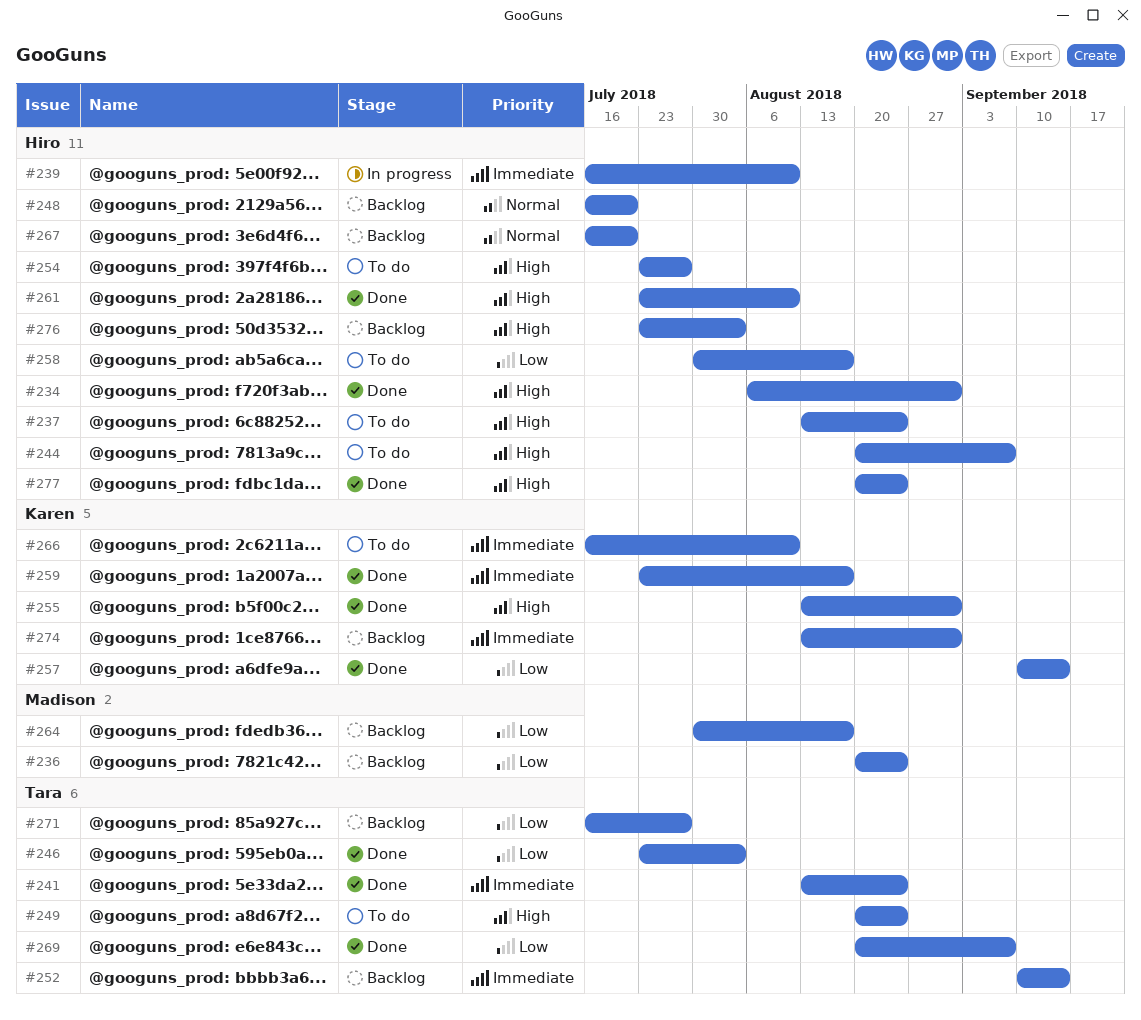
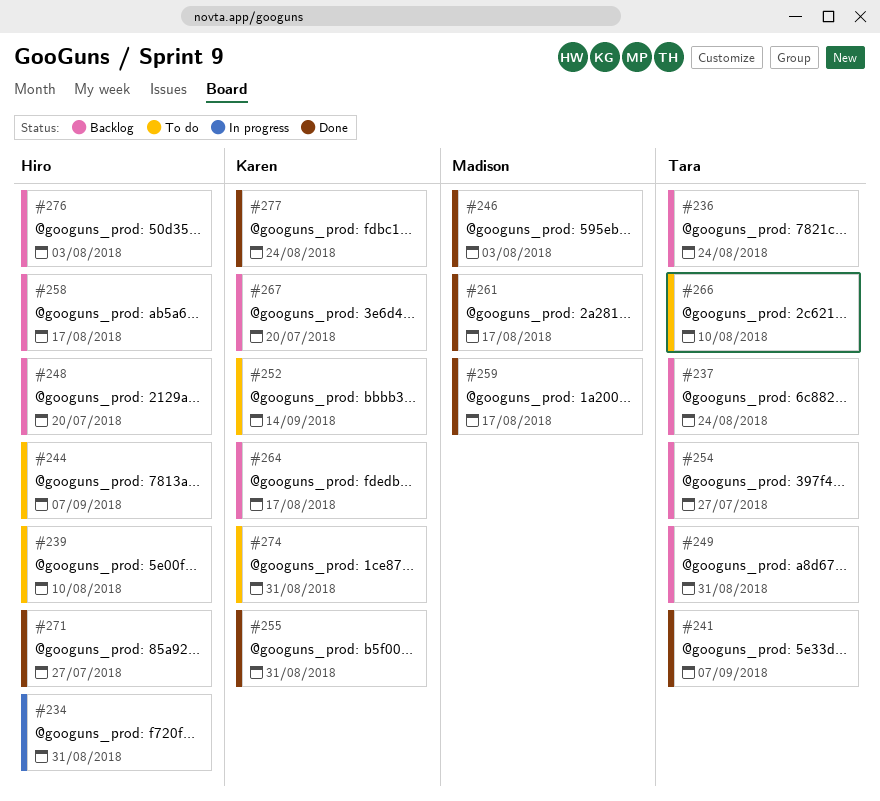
#234, status: Done -> In progress
#236, owner: Madison -> Tara
#237, status: To do -> Backlog
#237, owner: Hiro -> Tara
#239, status: In progress -> To do
#241, due: Aug 24 -> Sep 7
#246, owner: Tara -> Madison
#249, status: To do -> Backlog
#249, due: Aug 24 -> Aug 31
#252, status: Backlog -> To do
#252, owner: Tara -> Karen
#254, status: To do -> Backlog
#254, owner: Hiro -> Tara
#257: present -> none
#258, status: To do -> Backlog
#259, owner: Karen -> Madison
#261, owner: Hiro -> Madison
#261, due: Aug 10 -> Aug 17
#264, owner: Madison -> Karen
#266, owner: Karen -> Tara
#267, owner: Hiro -> Karen
#269: present -> none
#271, status: Backlog -> Done
#271, owner: Tara -> Hiro
#274, status: Backlog -> To do
#277, owner: Hiro -> Karen

